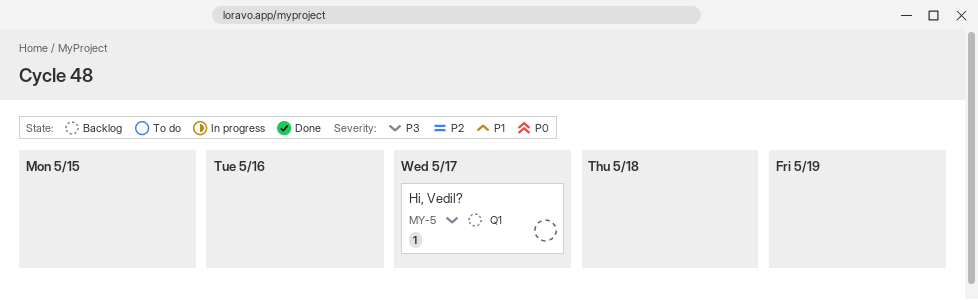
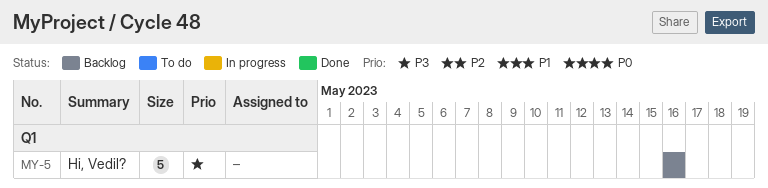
MY-5, estimate: 1 -> 5
MY-5, due: May 17 -> May 16

